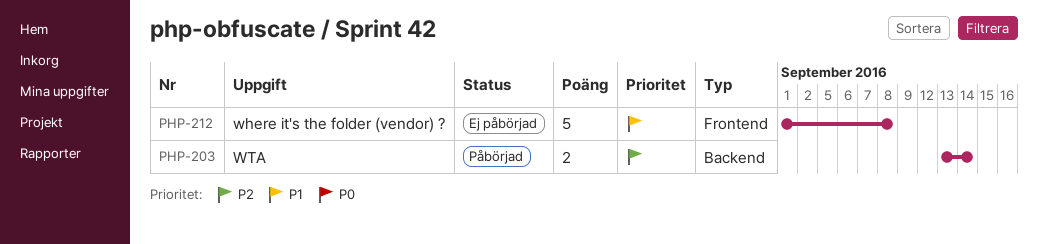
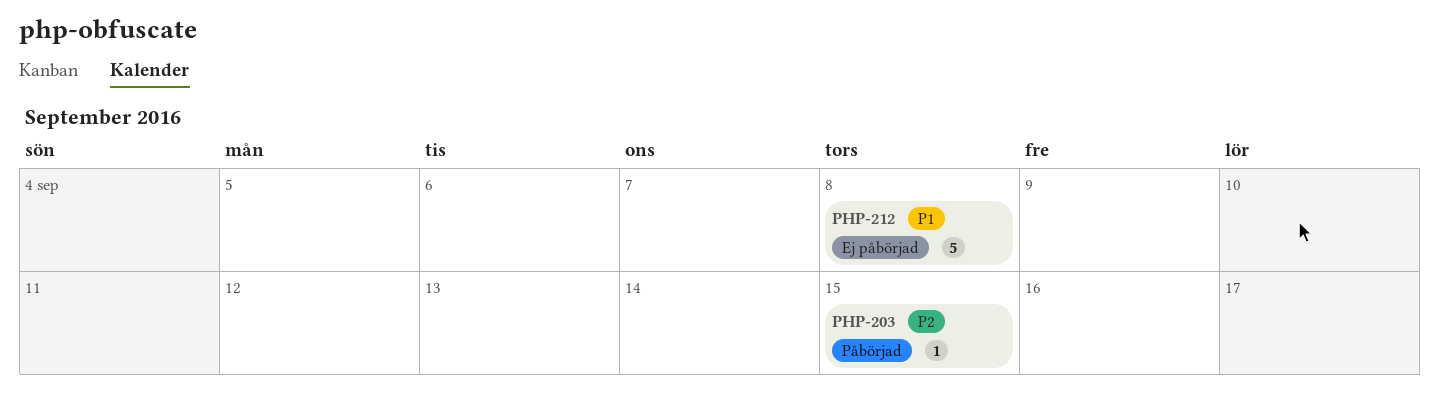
PHP-203, estimate: 2 -> 1
PHP-203, due: Sep 14 -> Sep 15

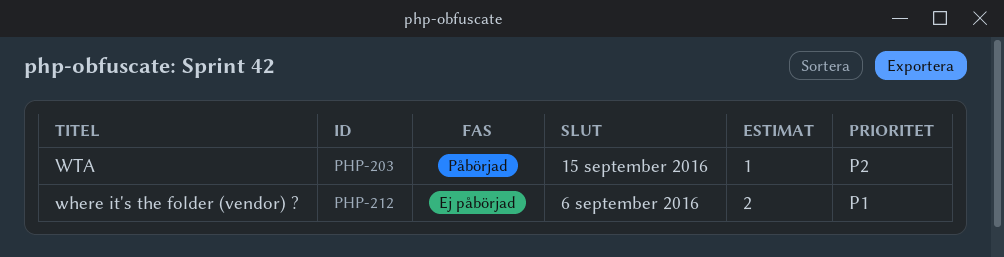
PHP-212, estimate: 5 -> 2
PHP-212, due: Sep 8 -> Sep 6

